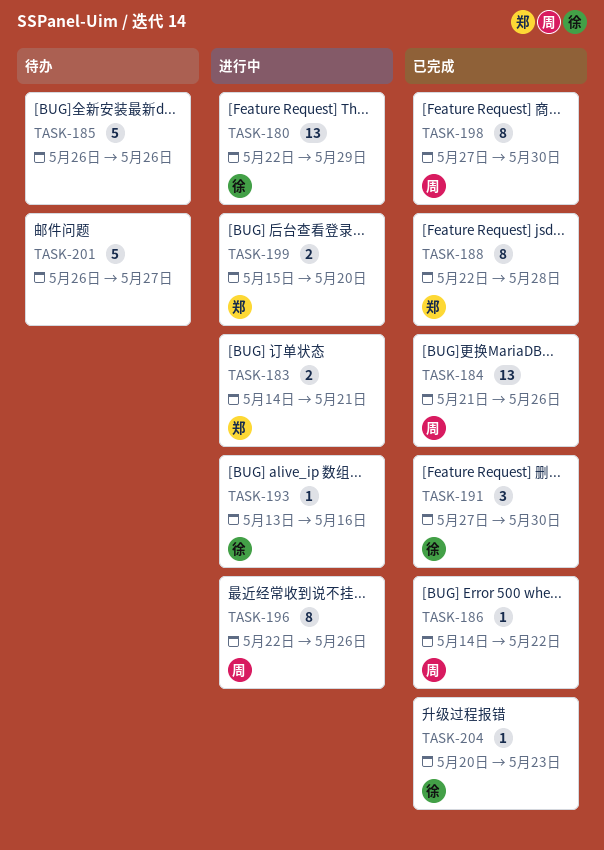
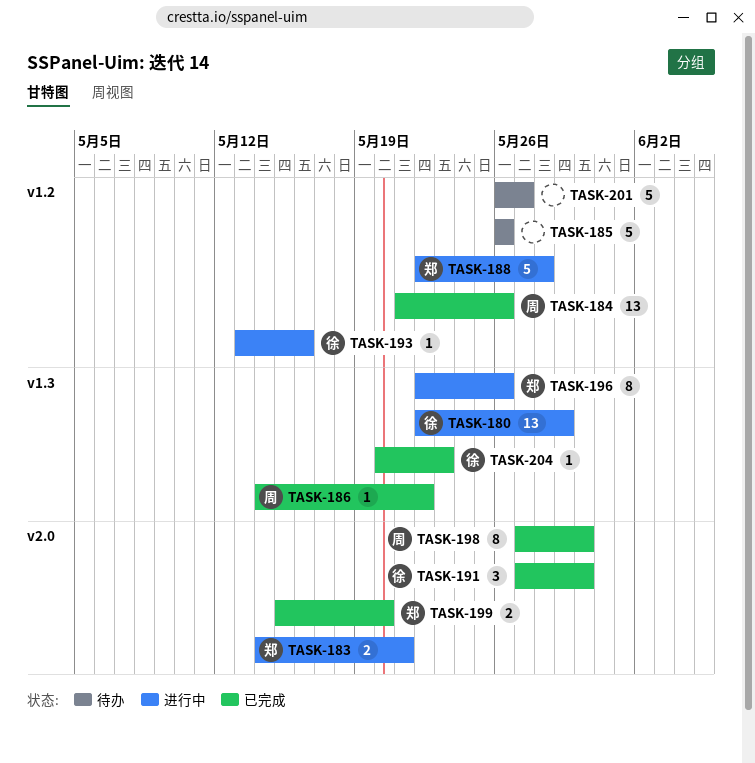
TASK-188, status: 已完成 -> 进行中
TASK-188, estimate: 8 -> 5
TASK-196, owner: 周 -> 郑
TASK-199, status: 进行中 -> 已完成

